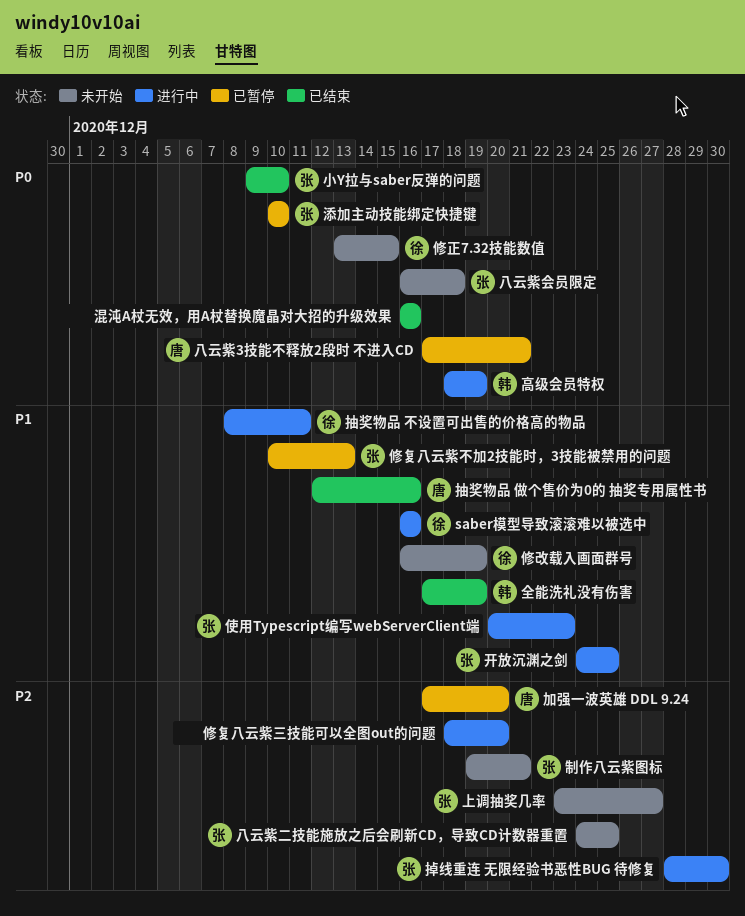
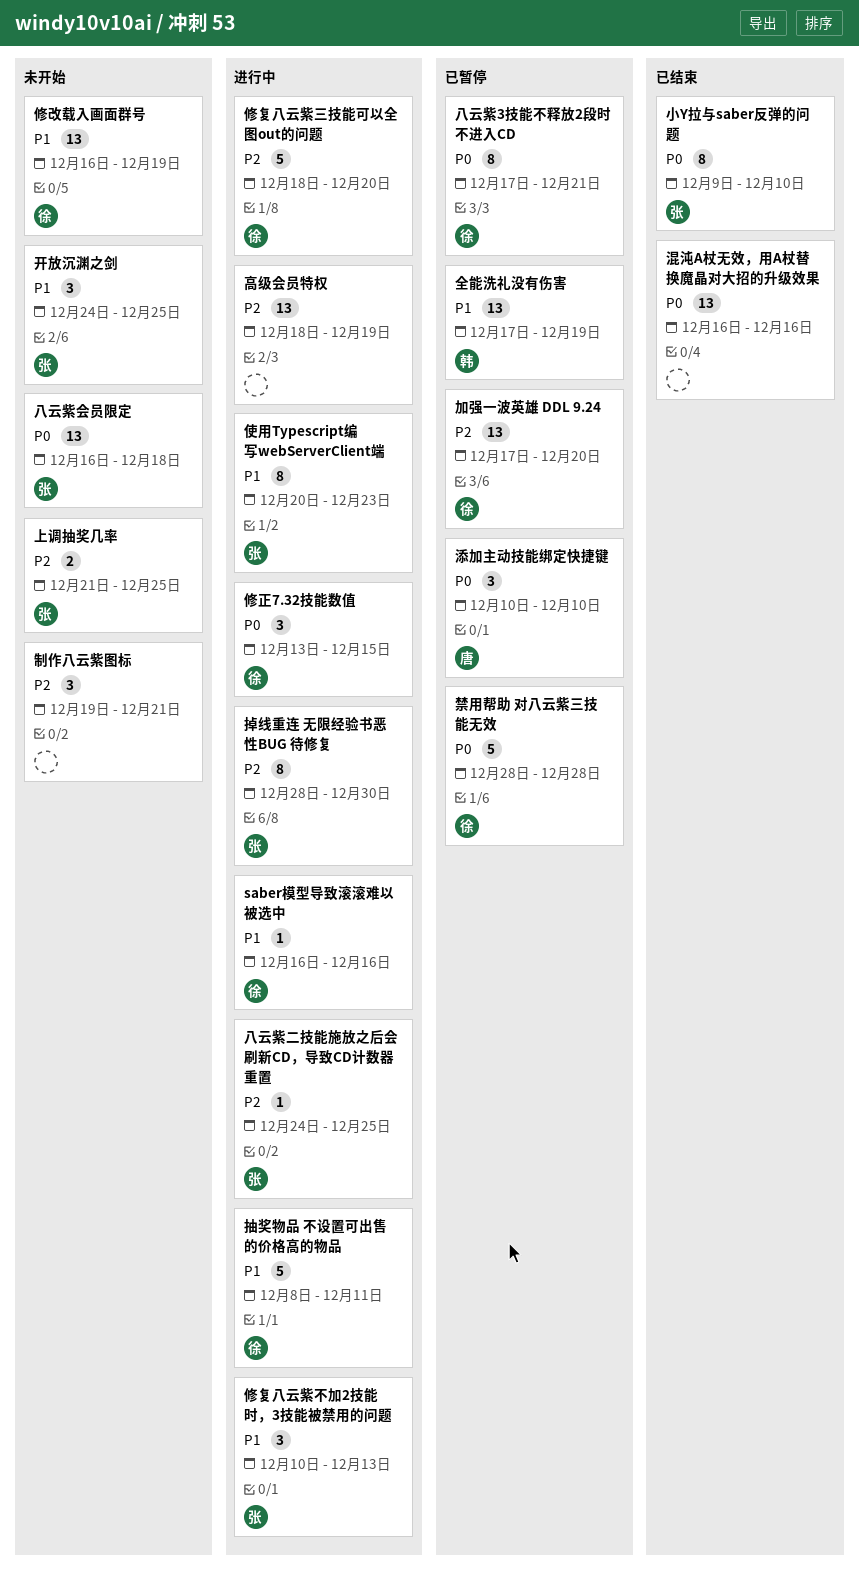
上调抽奖几率, start: Dec 23 -> Dec 21
上调抽奖几率, due: Dec 27 -> Dec 25
修复八云紫三技能可以全图out的问题, owner: none -> 徐
修复八云紫不加2技能时，3技能被禁用的问题, status: 已暂停 -> 进行中
修正7.32技能数值, status: 未开始 -> 进行中
全能洗礼没有伤害, status: 已结束 -> 已暂停
八云紫3技能不释放2段时 不进入CD, owner: 唐 -> 徐
八云紫二技能施放之后会刷新CD，导致CD计数器重置, status: 未开始 -> 进行中
制作八云紫图标, owner: 张 -> none
加强一波英雄 DDL 9.24, owner: 唐 -> 徐
开放沉渊之剑, status: 进行中 -> 未开始
抽奖物品 做个售价为0的 抽奖专用属性书: present -> none
添加主动技能绑定快捷键, owner: 张 -> 唐
禁用帮助 对八云紫三技能无效: none -> present
高级会员特权, owner: 韩 -> none
高级会员特权, priority: P0 -> P2

